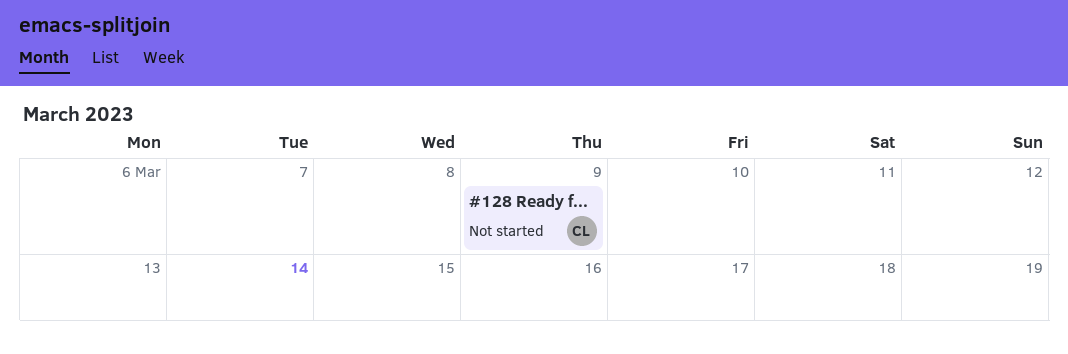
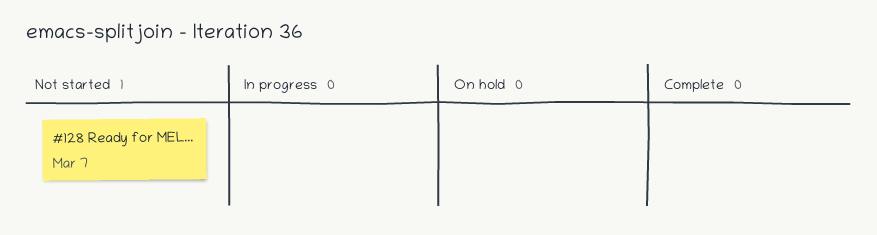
#128, due: Mar 9 -> Mar 7

